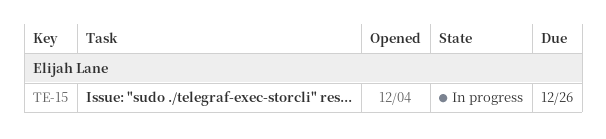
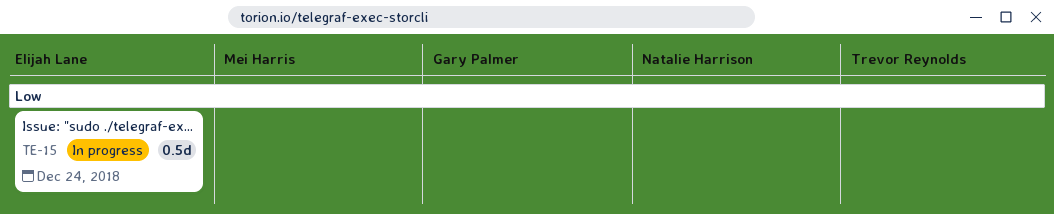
TE-15, due: Dec 26 -> Dec 24

